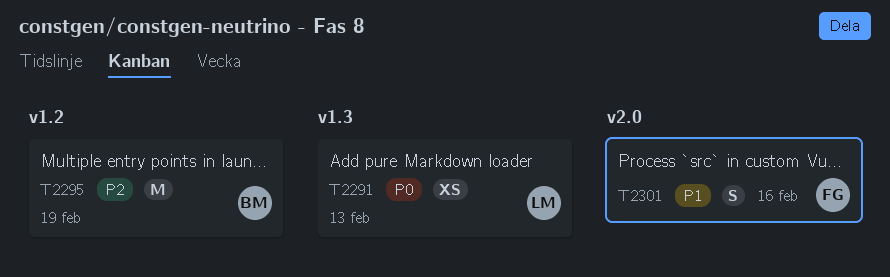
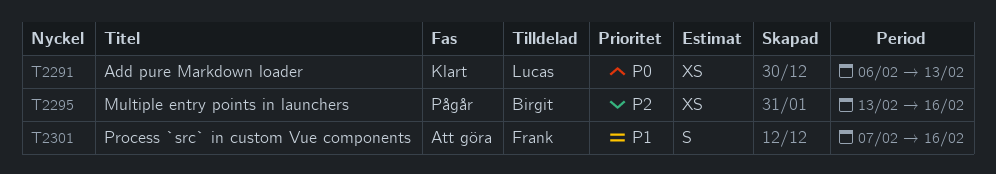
T2295, estimate: M -> XS
T2295, due: Feb 19 -> Feb 16

